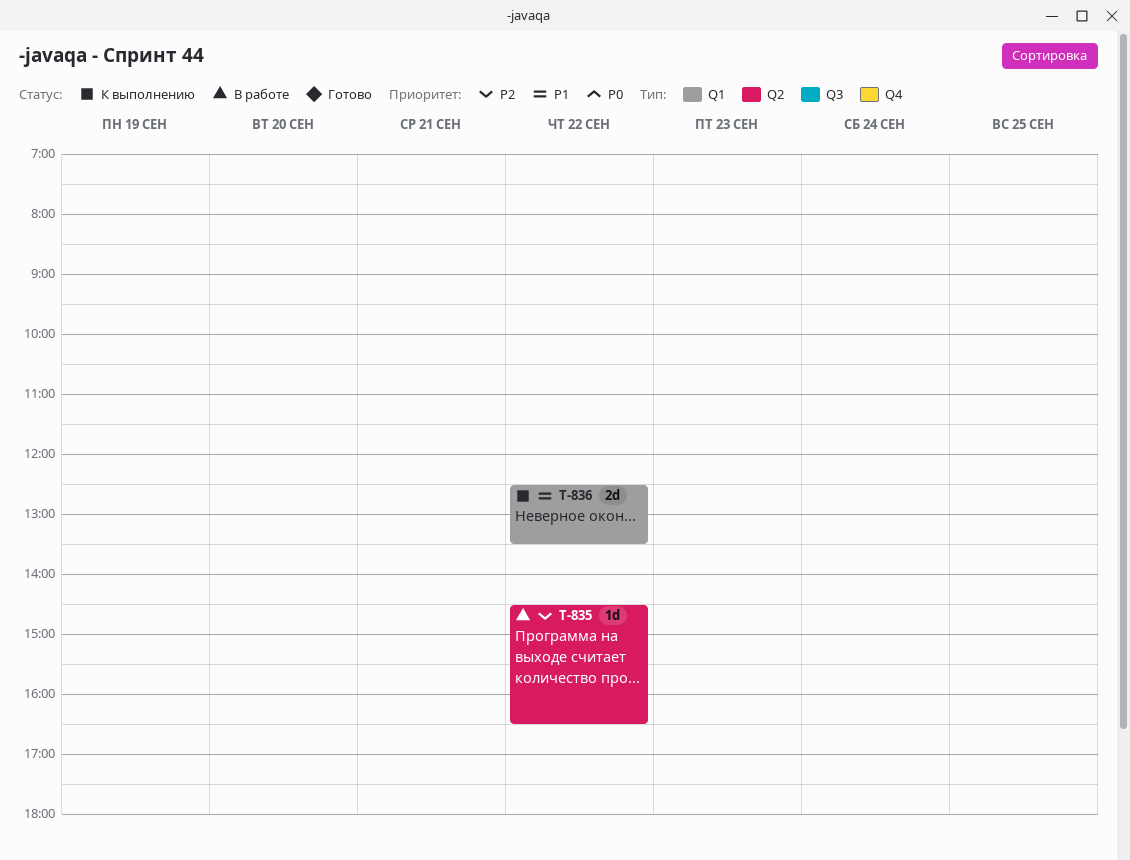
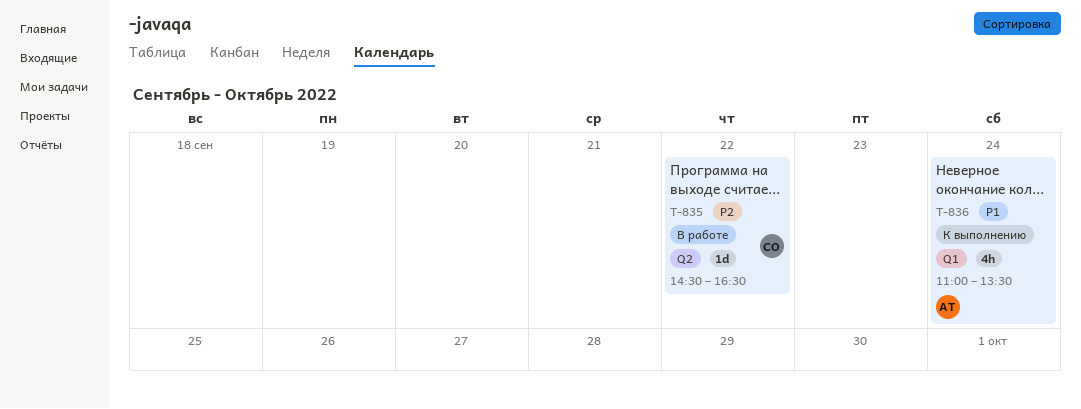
T-836, estimate: 2d -> 4h
T-836, day: Sep 22 -> Sep 24
T-836, begins: 12:30 -> 11:00

